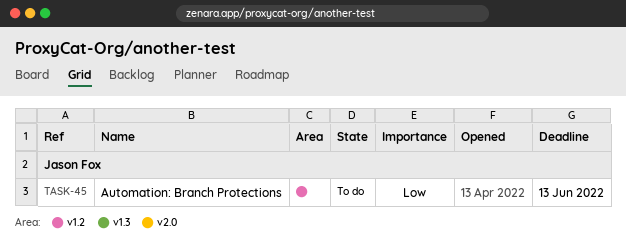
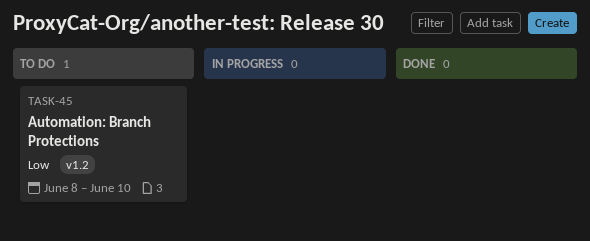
TASK-45, due: Jun 13 -> Jun 10

